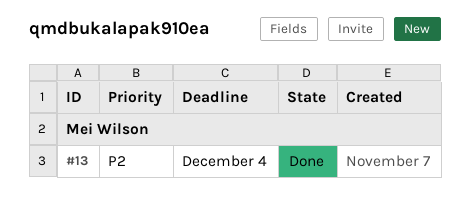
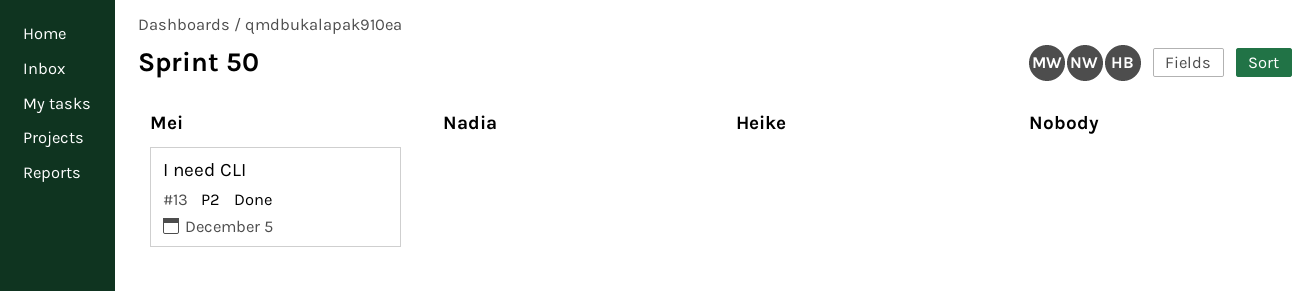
#13, due: Dec 4 -> Dec 5

